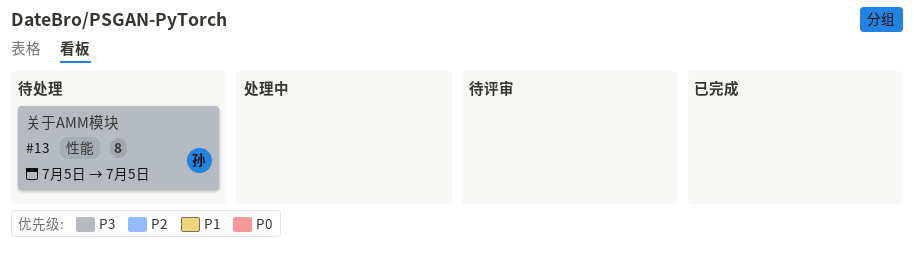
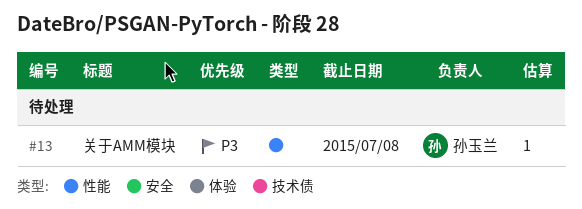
#13, estimate: 8 -> 1
#13, due: Jul 5 -> Jul 8

